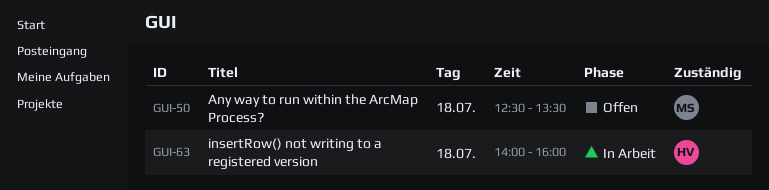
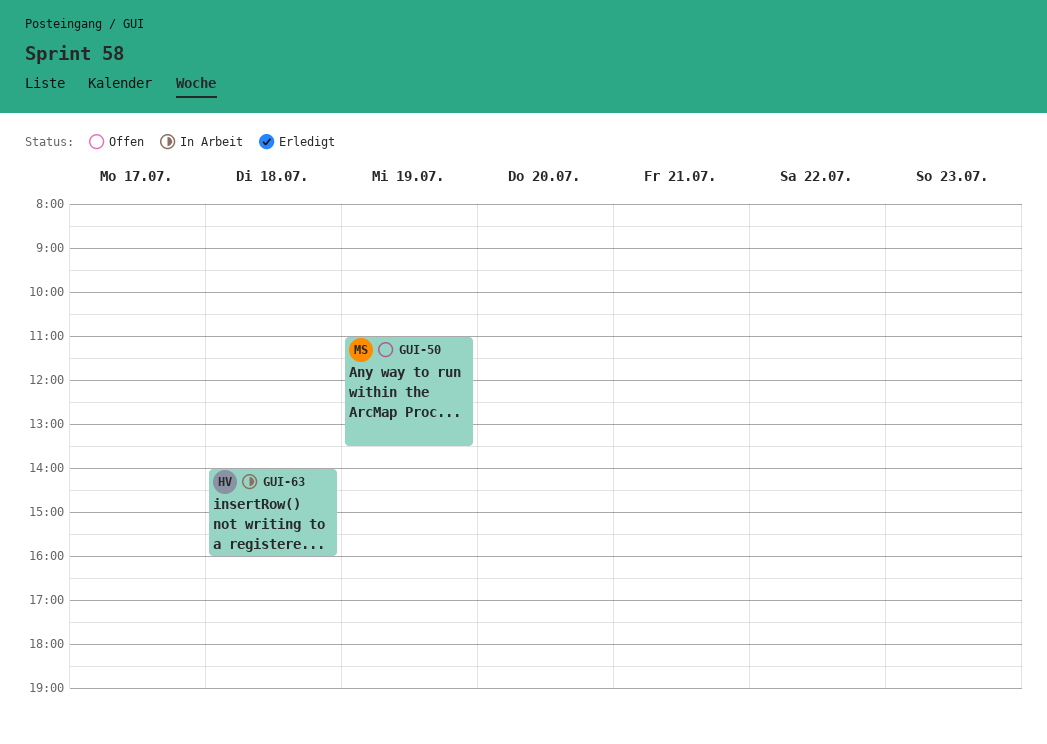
GUI-50, day: Jul 18 -> Jul 19
GUI-50, begins: 12:30 -> 11:00

